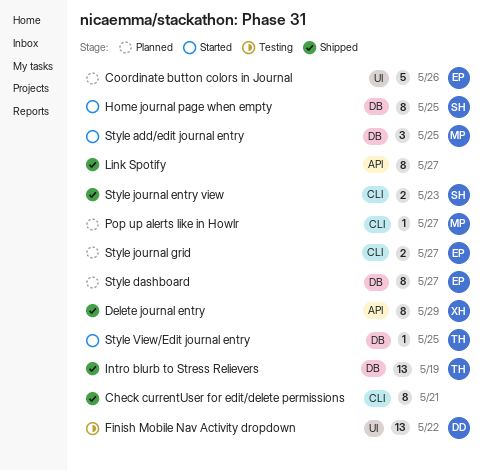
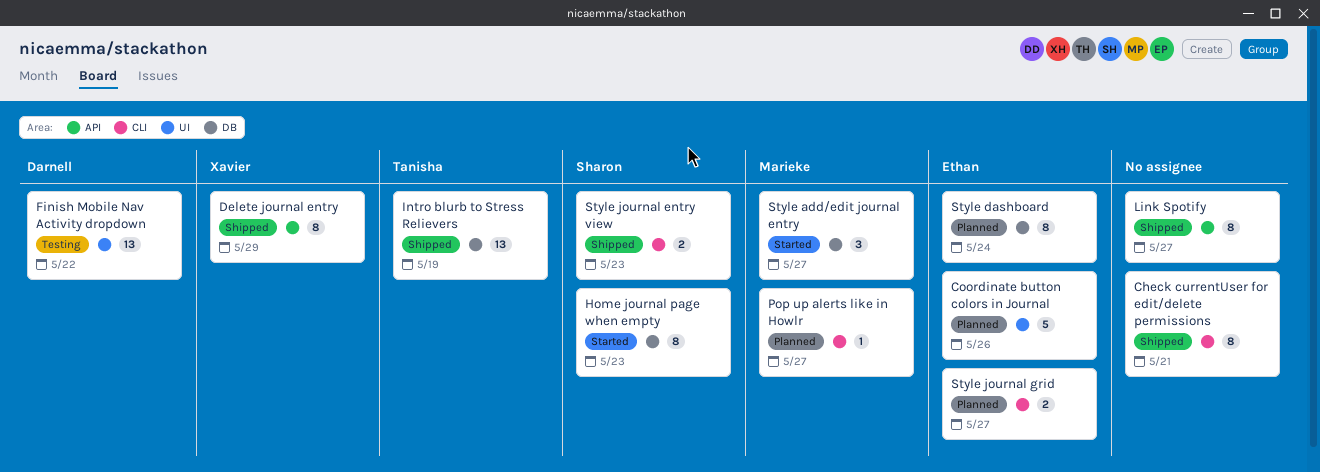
Home journal page when empty, due: May 25 -> May 23
Style add/edit journal entry, due: May 25 -> May 27
Style dashboard, due: May 27 -> May 24
Style View/Edit journal entry: present -> none

